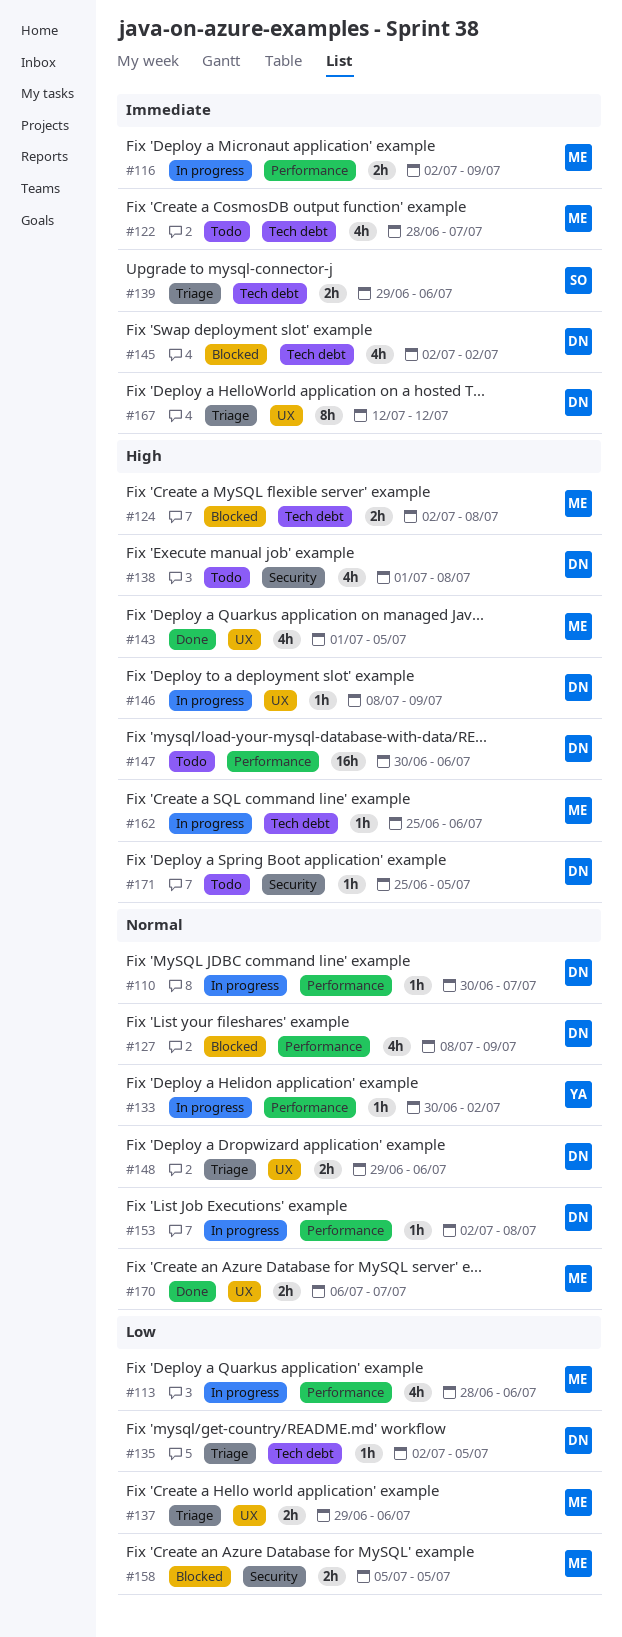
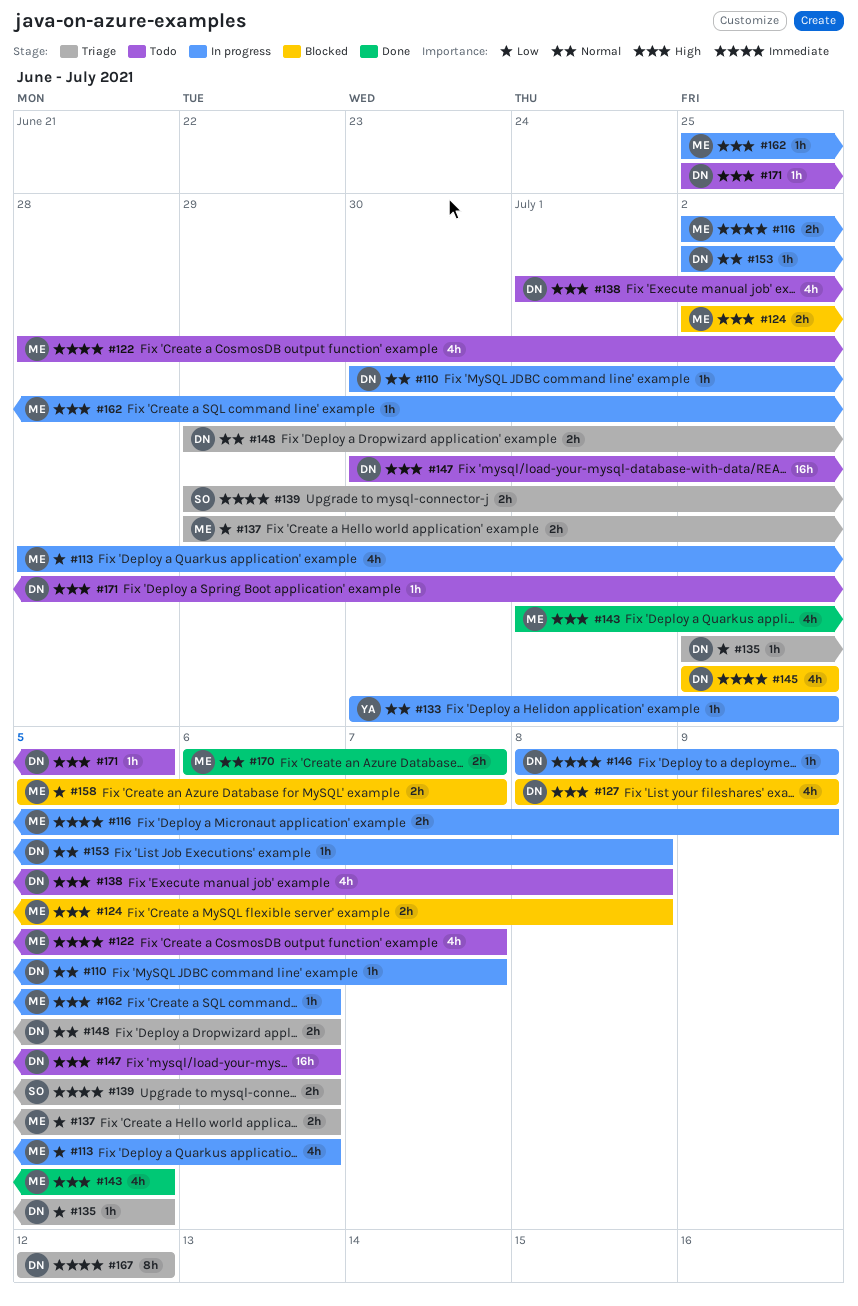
#127, priority: Normal -> High
#146, priority: High -> Immediate
#158, due: Jul 5 -> Jul 7

